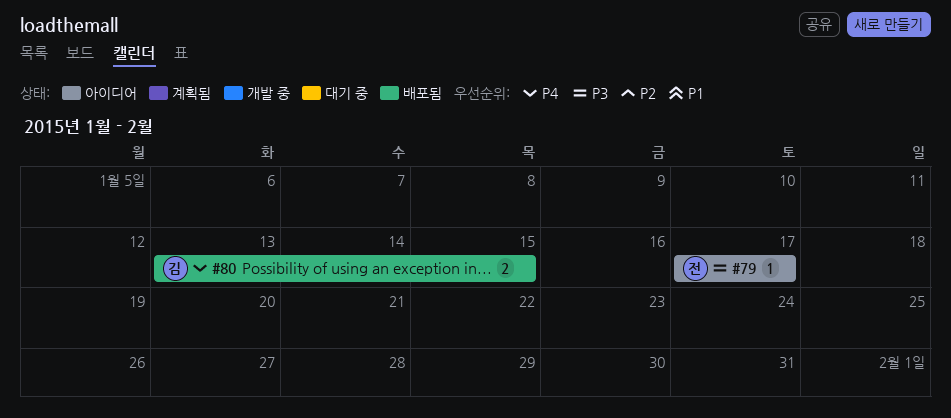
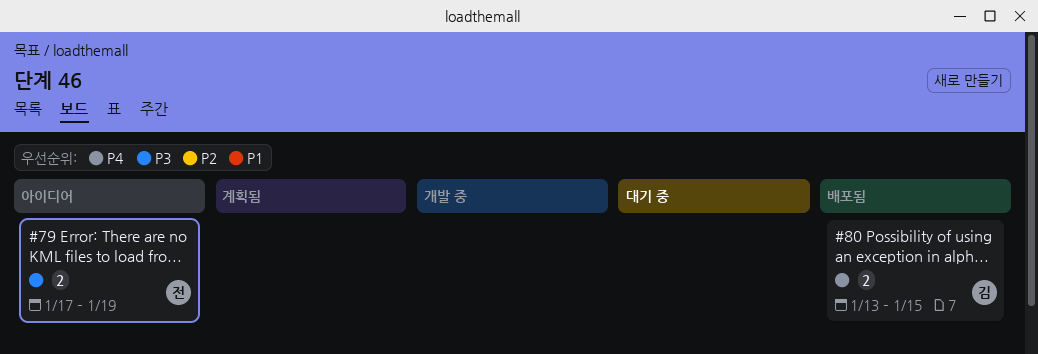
#79, estimate: 1 -> 2
#79, due: Jan 17 -> Jan 19

